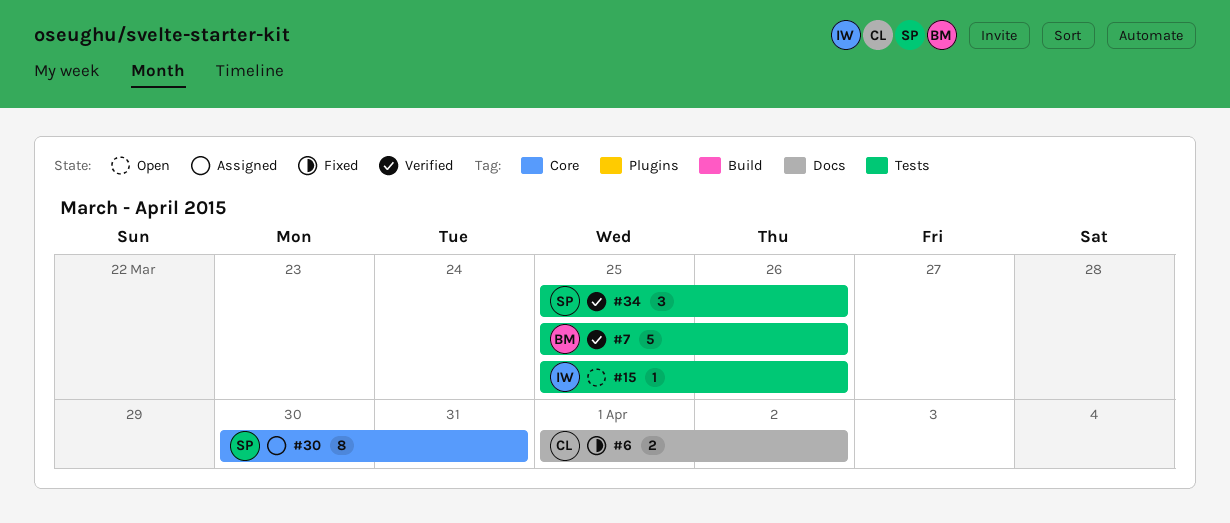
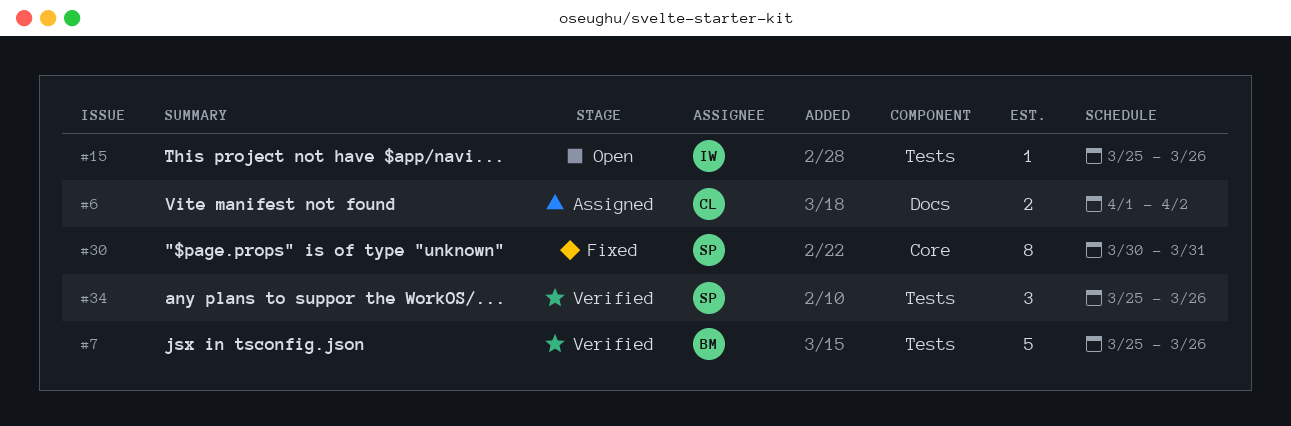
#6, status: Fixed -> Assigned
#30, status: Assigned -> Fixed

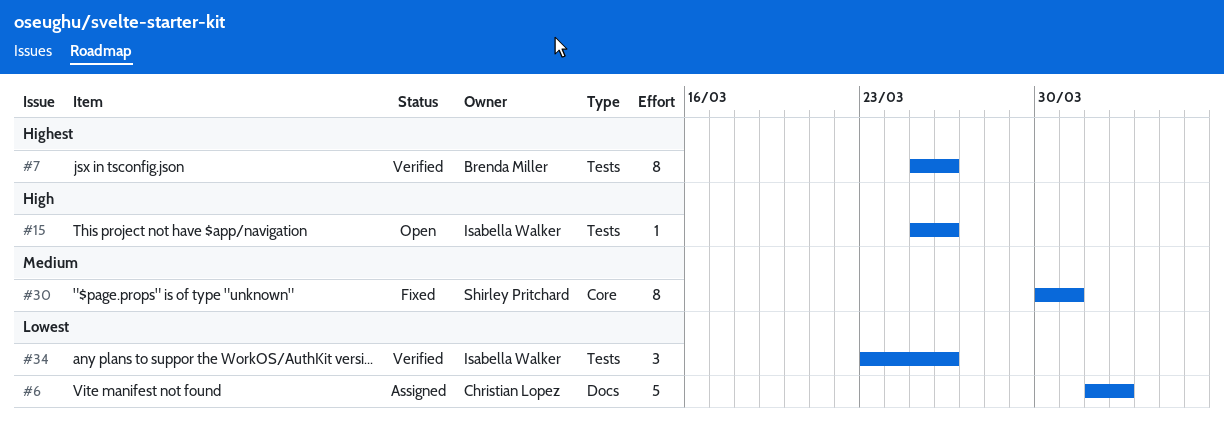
#6, estimate: 2 -> 5
#7, estimate: 5 -> 8
#34, owner: Shirley Pritchard -> Isabella Walker
#34, start: Mar 25 -> Mar 23

